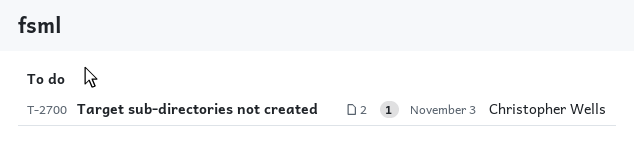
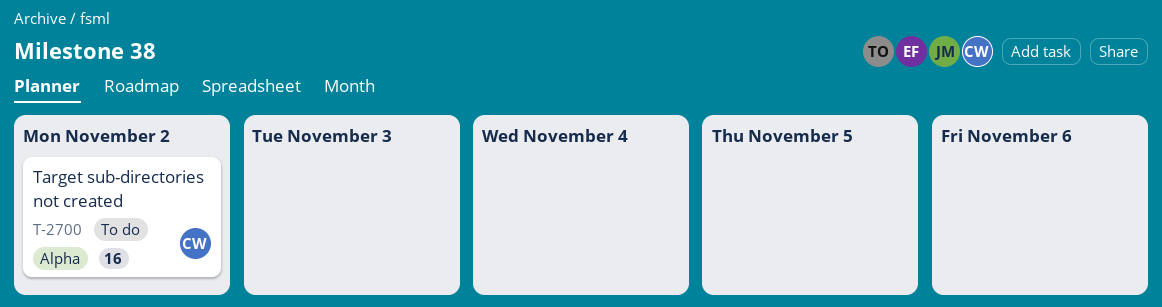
T-2700, estimate: 1 -> 16
T-2700, due: Nov 3 -> Nov 2

